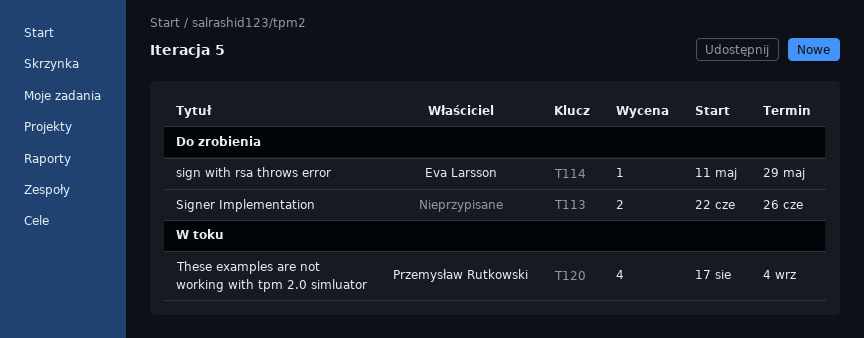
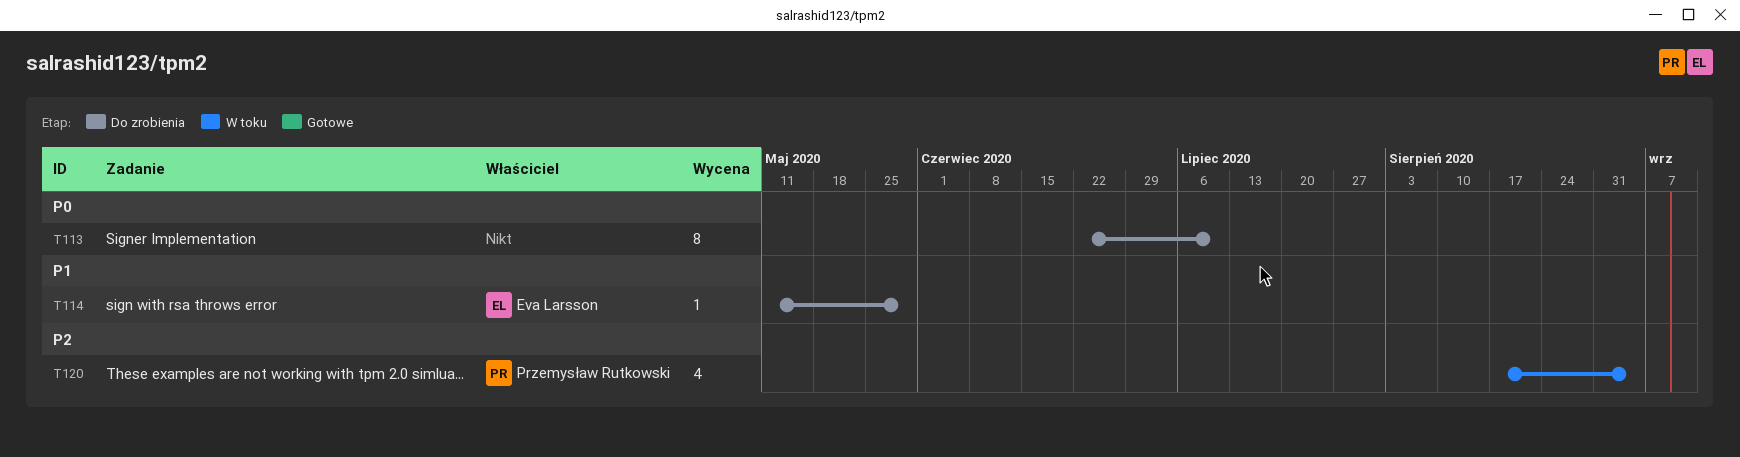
T113, estimate: 2 -> 8
T113, due: Jun 26 -> Jul 10

